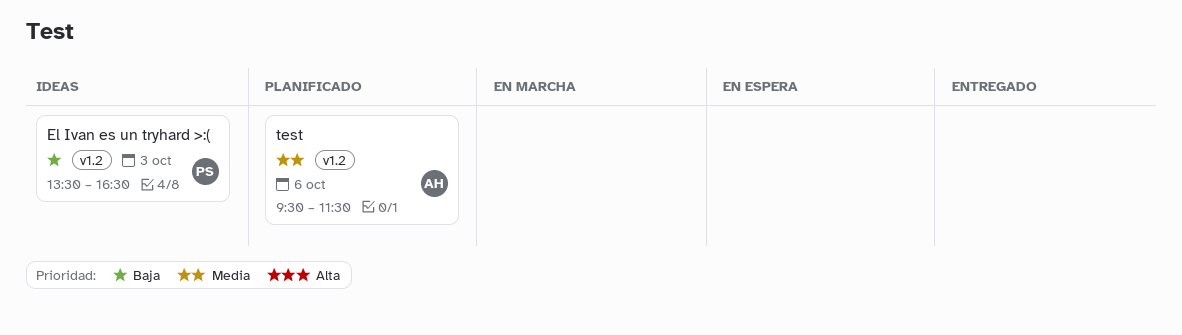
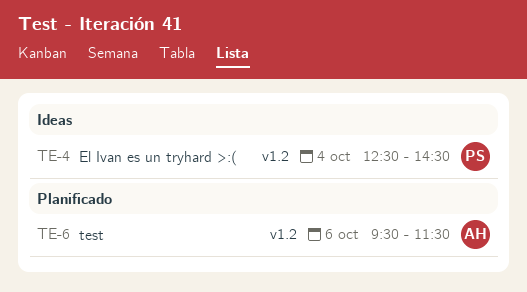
El Ivan es un tryhard >:(, day: Oct 3 -> Oct 4
El Ivan es un tryhard >:(, begins: 13:30 -> 12:30
El Ivan es un tryhard >:(, ends: 16:30 -> 14:30

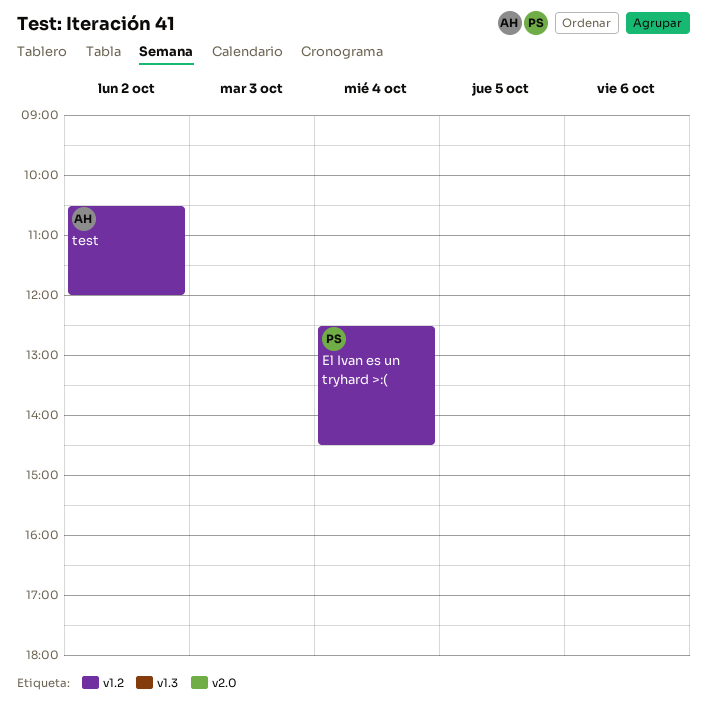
test, day: Oct 6 -> Oct 2
test, begins: 09:30 -> 10:30
test, ends: 11:30 -> 12:00

